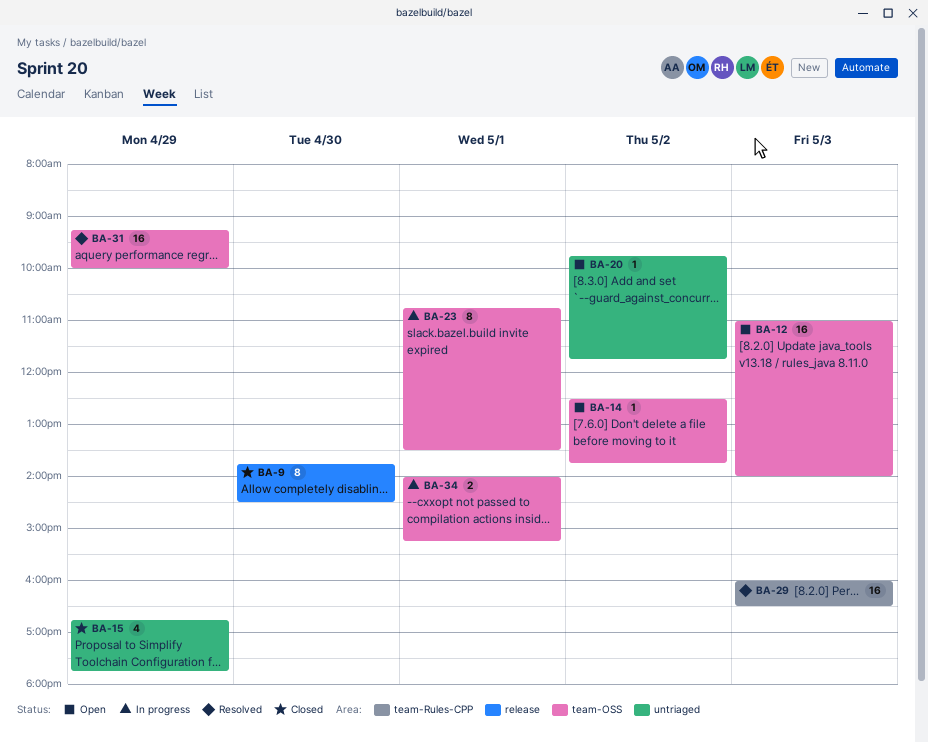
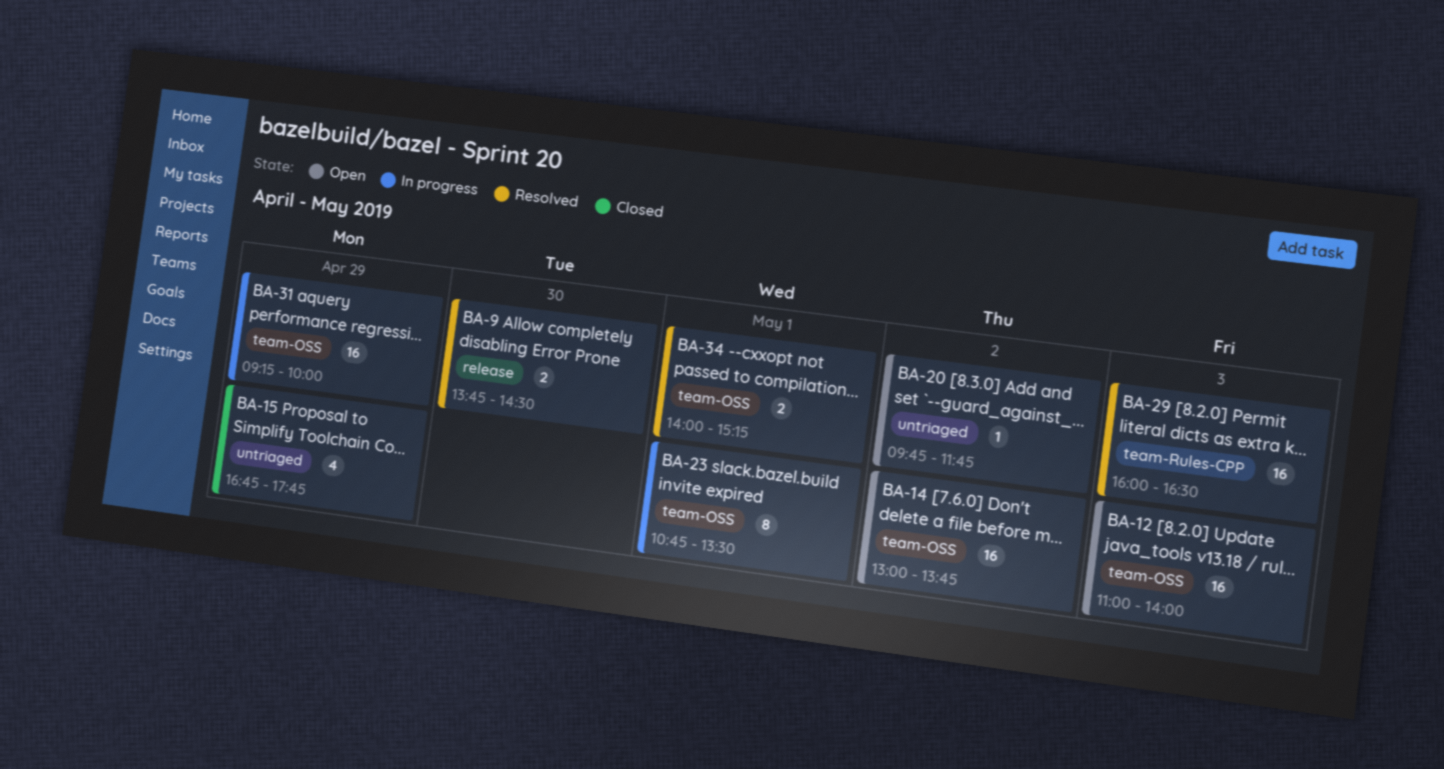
BA-9, status: Closed -> Resolved
BA-9, estimate: 8 -> 2
BA-14, estimate: 1 -> 16
BA-14, begins: 12:30 -> 13:00
BA-31, status: Resolved -> In progress
BA-34, status: In progress -> Resolved

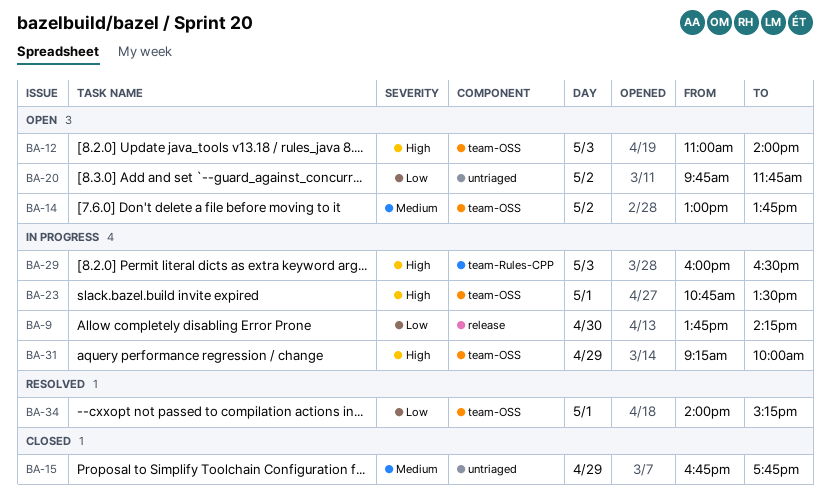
BA-9, status: Resolved -> In progress
BA-9, ends: 14:30 -> 14:15
BA-29, status: Resolved -> In progress

